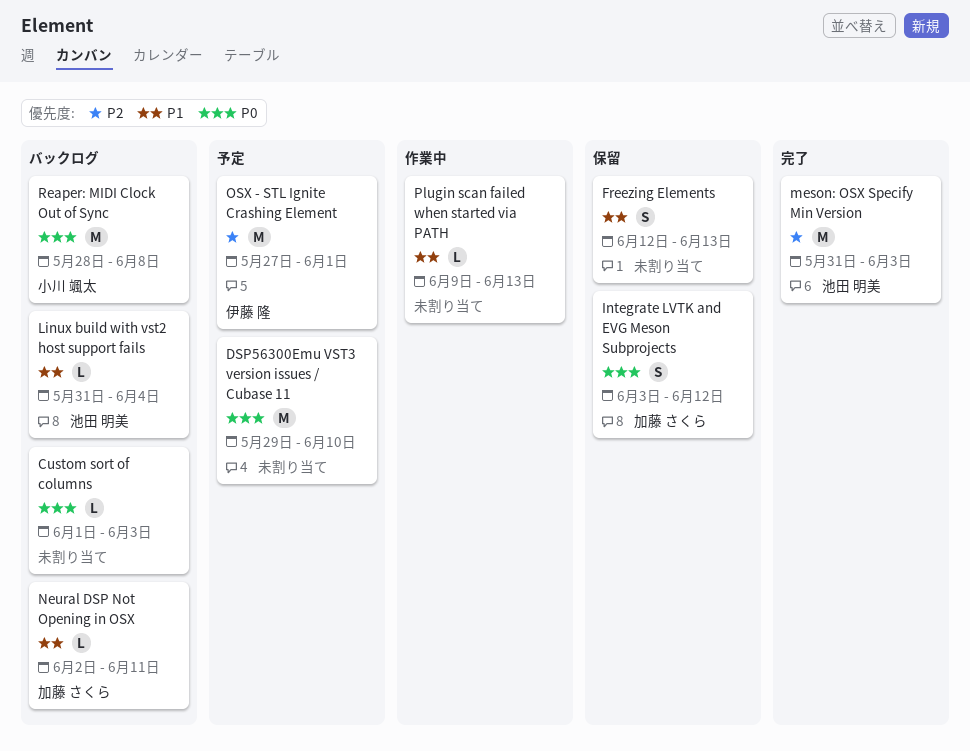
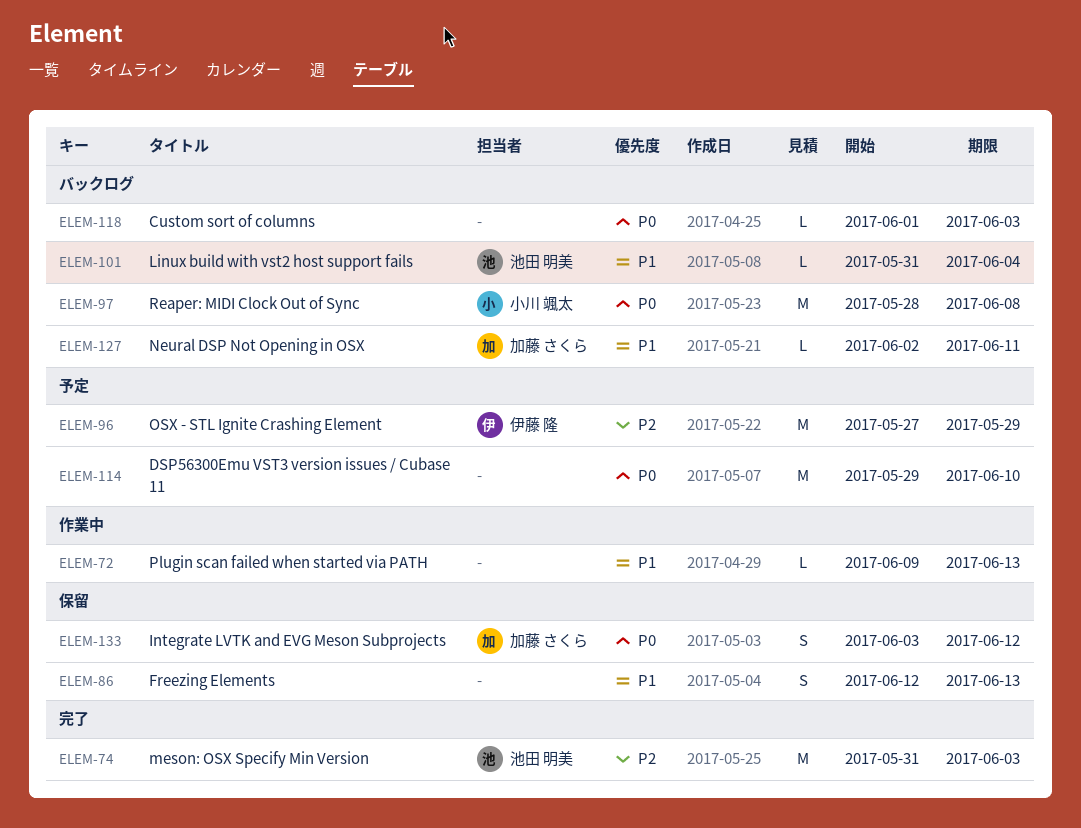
OSX - STL Ignite Crashing Element, due: Jun 1 -> May 29

